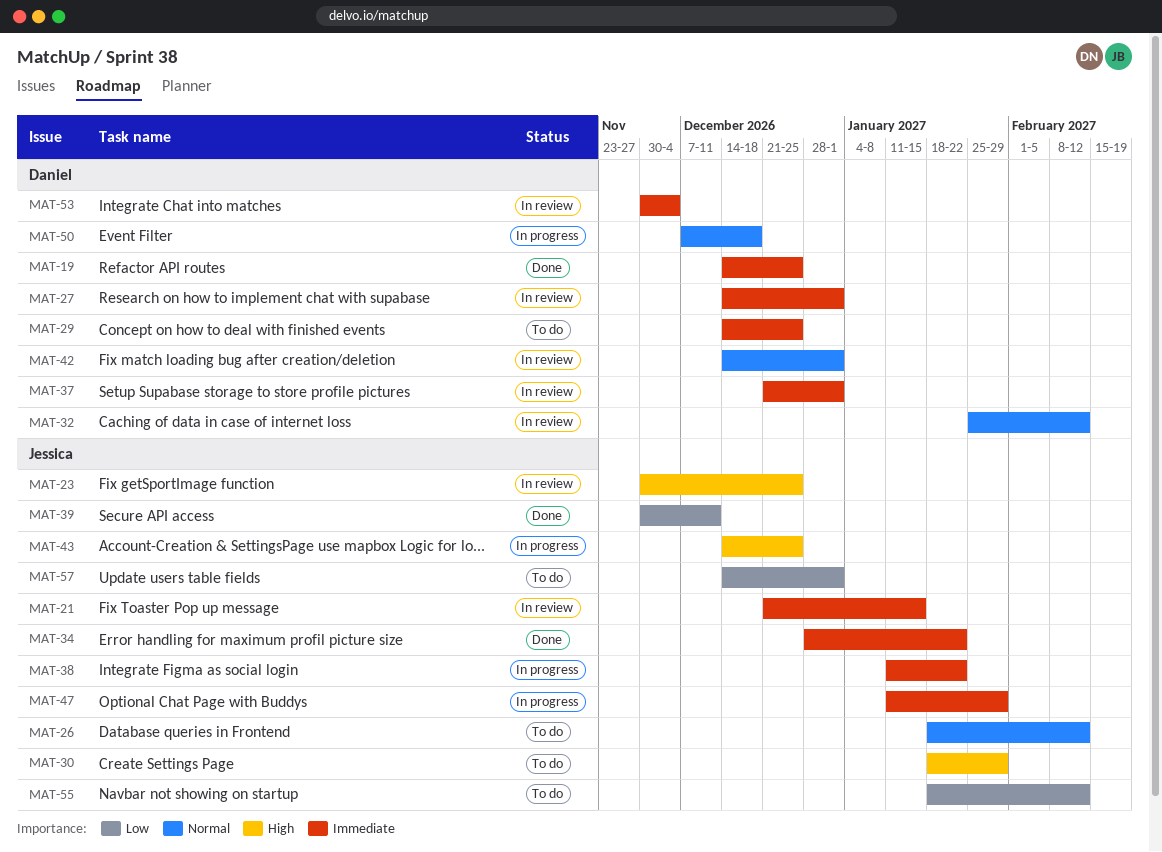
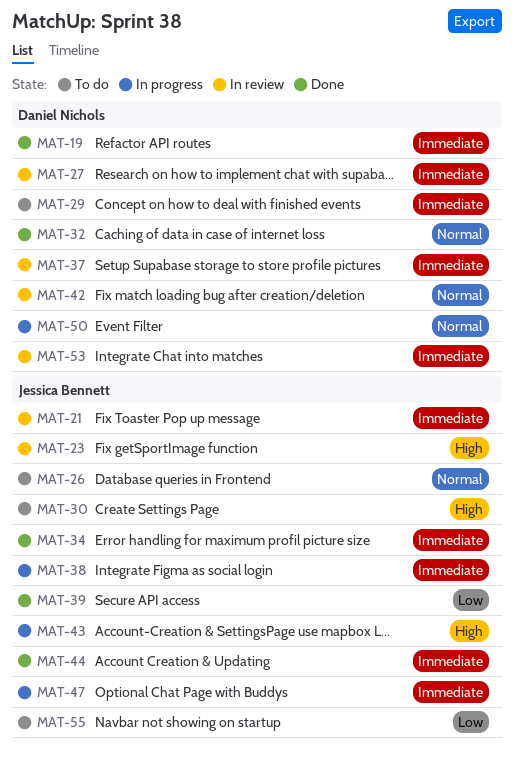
MAT-32, status: In review -> Done
MAT-44: none -> present
MAT-57: present -> none

